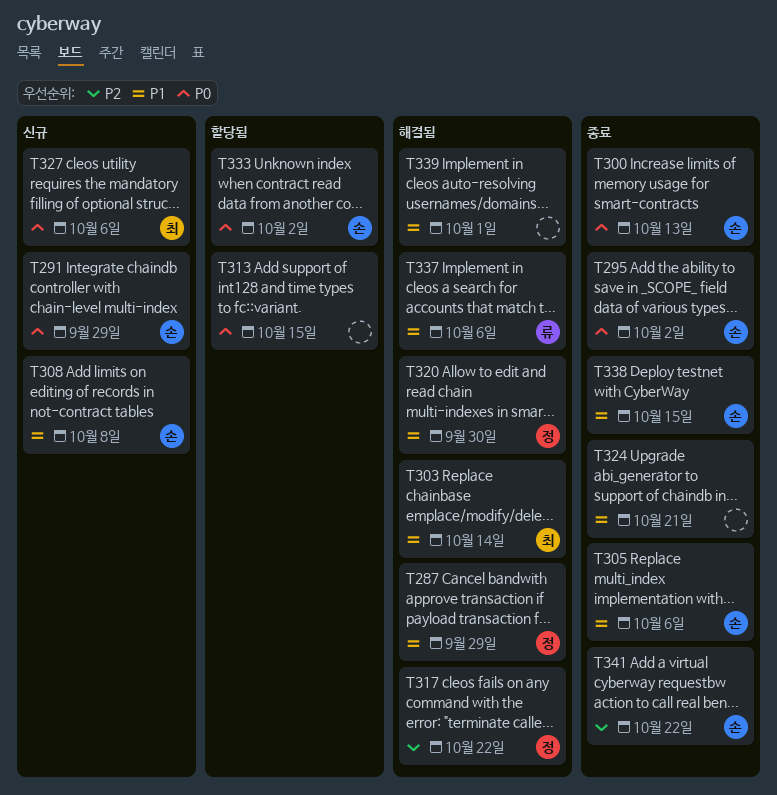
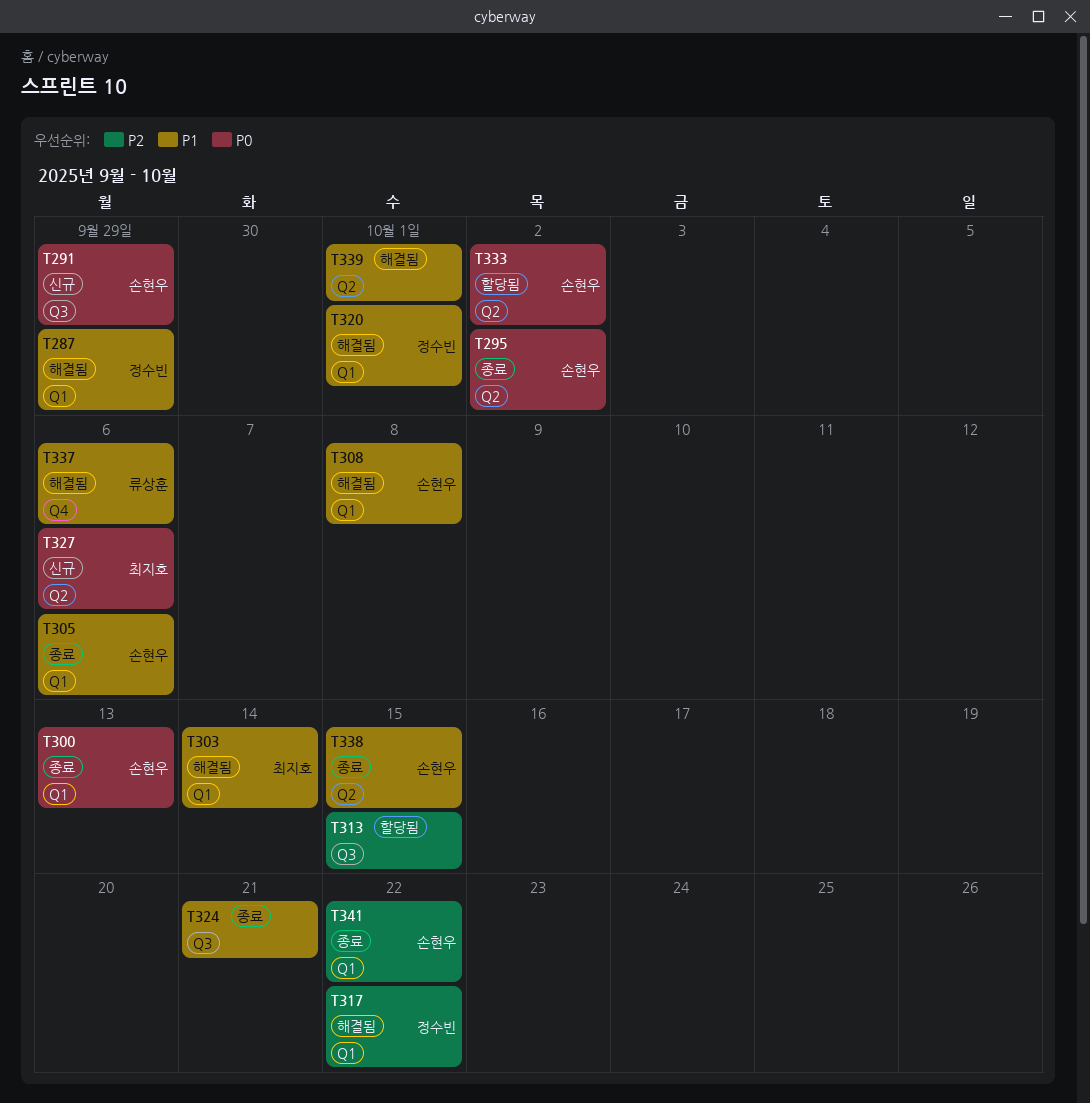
T308, status: 신규 -> 해결됨
T313, priority: P0 -> P2
T320, due: Sep 30 -> Oct 1

